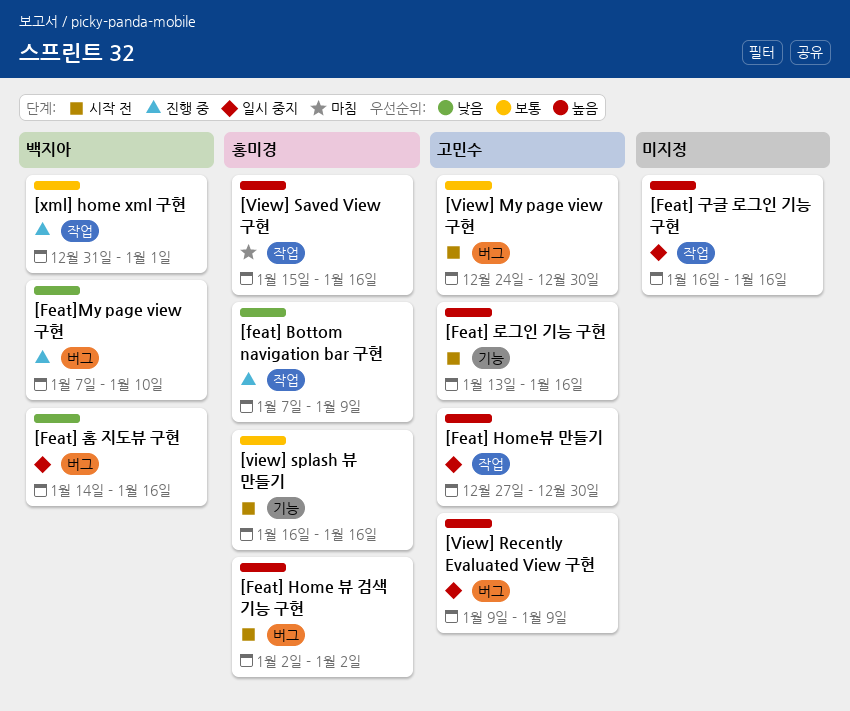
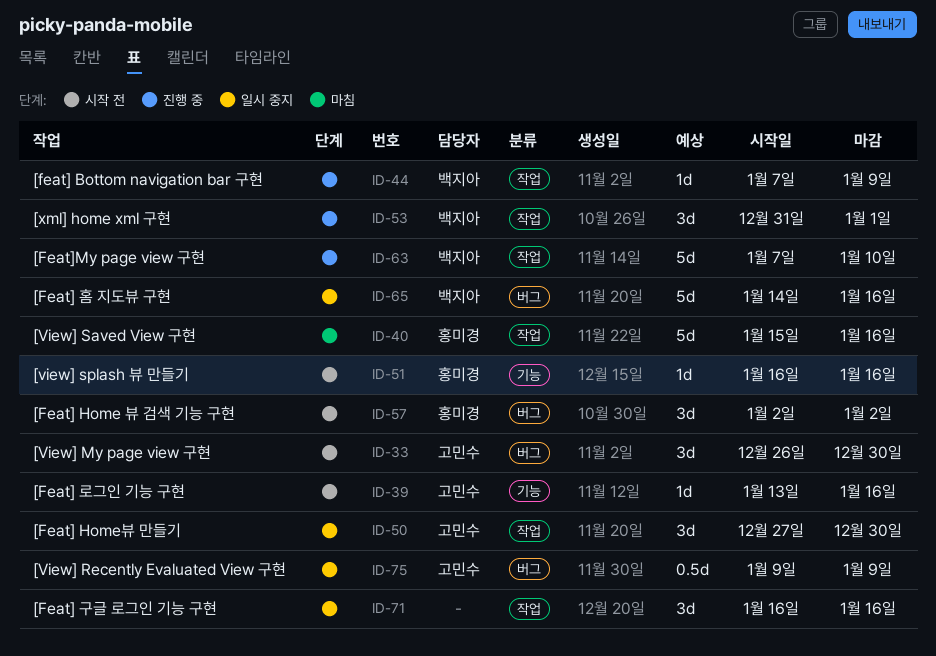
[feat] Bottom navigation bar 구현, owner: 홍미경 -> 백지아
[Feat]My page view 구현, label: 버그 -> 작업
[View] My page view 구현, start: Dec 24 -> Dec 26

